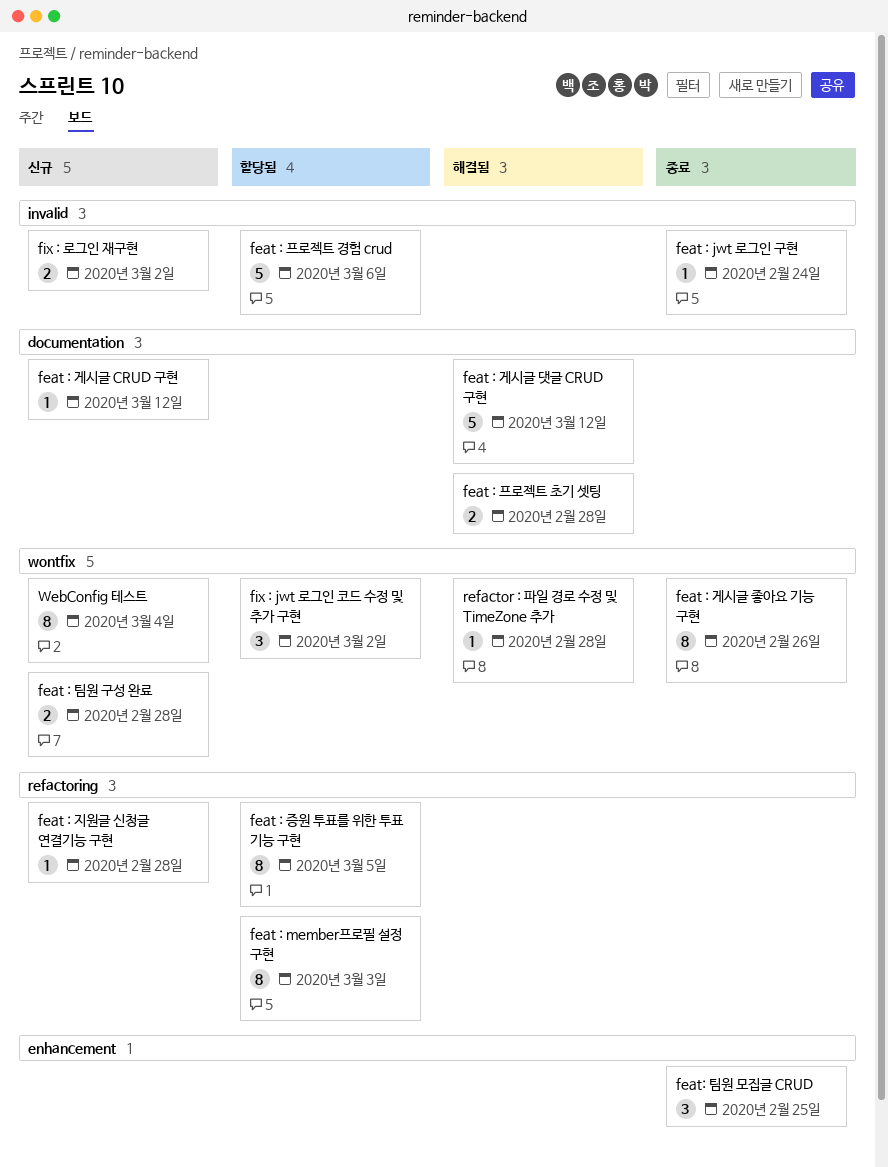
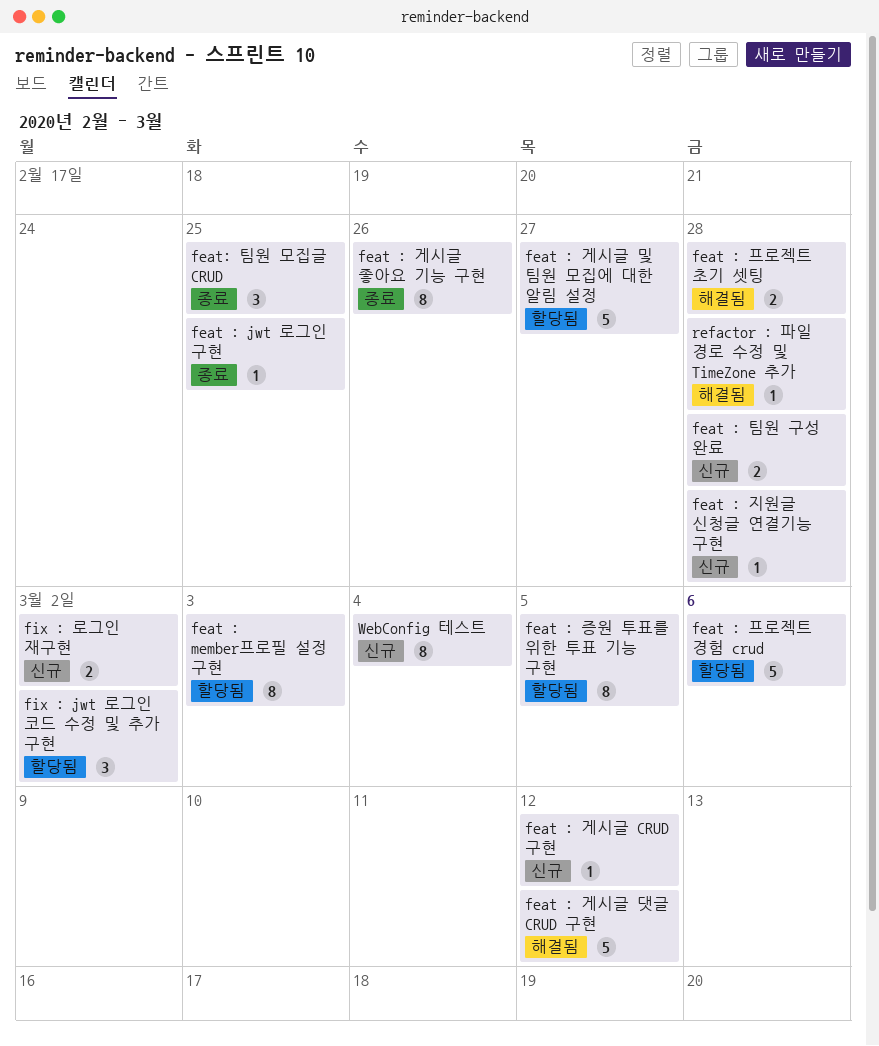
feat : jwt 로그인 구현, due: Feb 24 -> Feb 25
feat : 게시글 및 팀원 모집에 대한 알림 설정: none -> present

